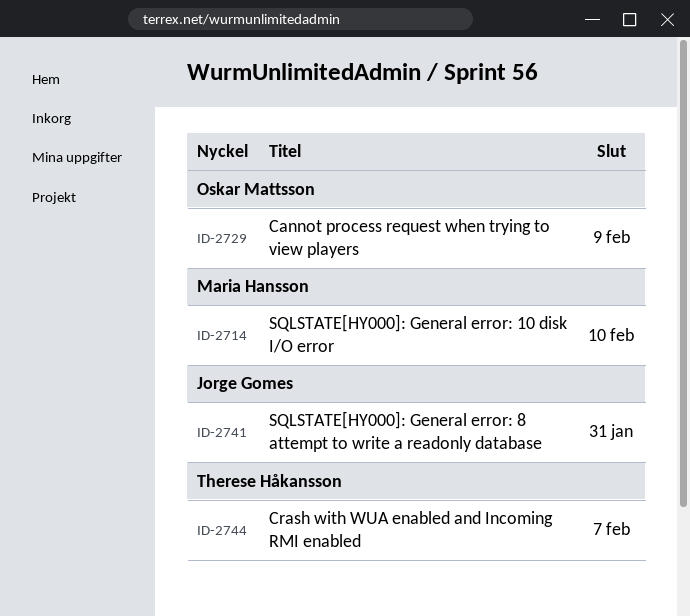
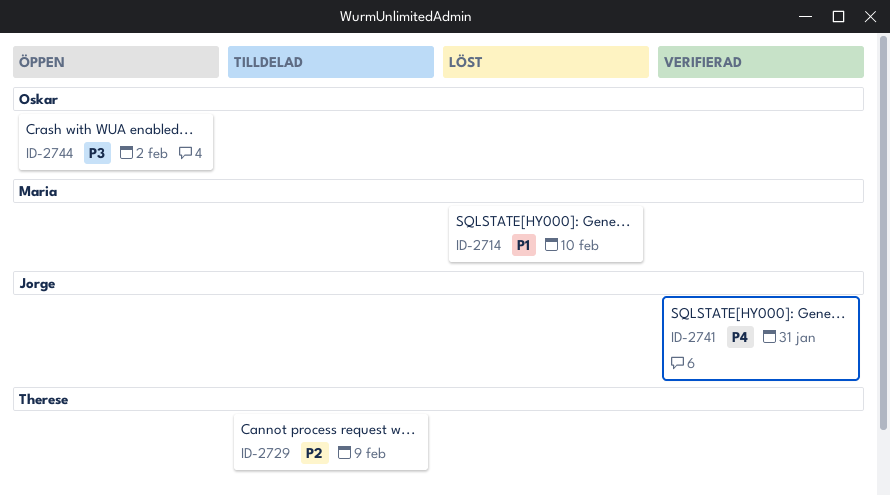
ID-2729, owner: Oskar Mattsson -> Therese Håkansson
ID-2744, owner: Therese Håkansson -> Oskar Mattsson
ID-2744, due: Feb 7 -> Feb 2

